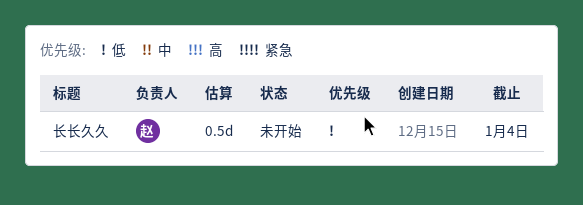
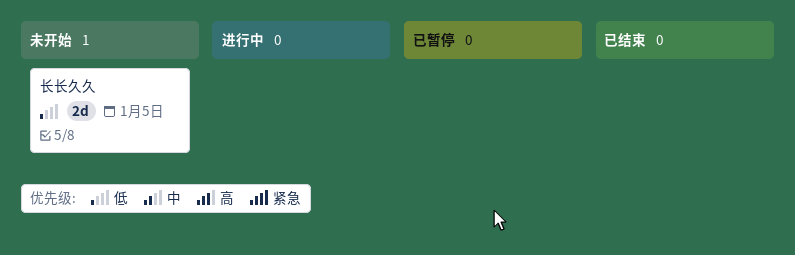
长长久久, estimate: 0.5d -> 2d
长长久久, due: Jan 4 -> Jan 5

